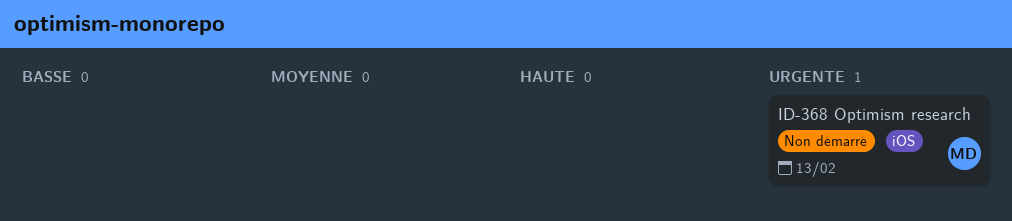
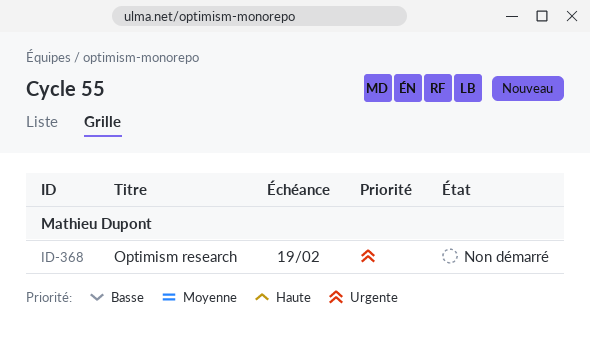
ID-368, due: Feb 13 -> Feb 19

